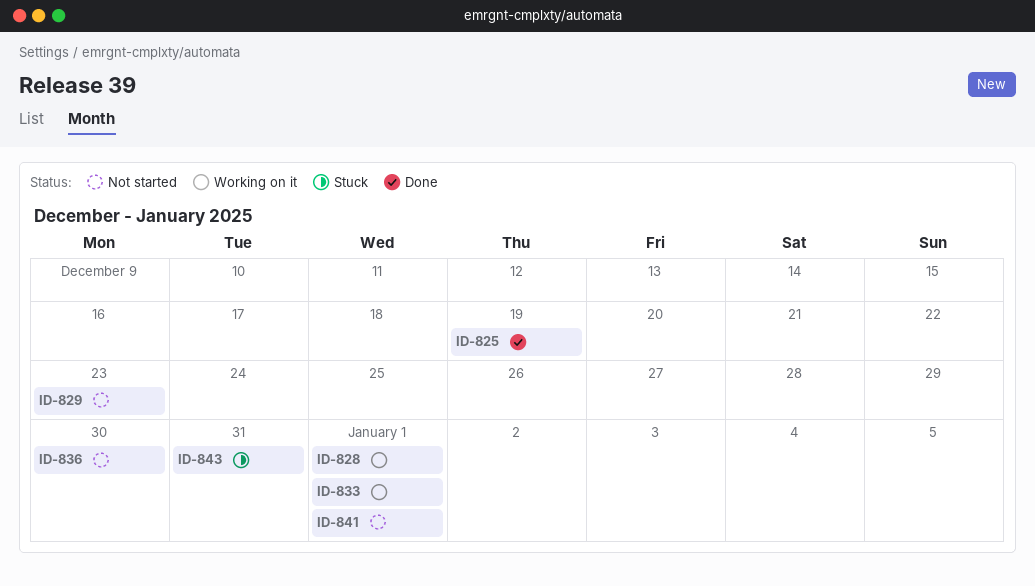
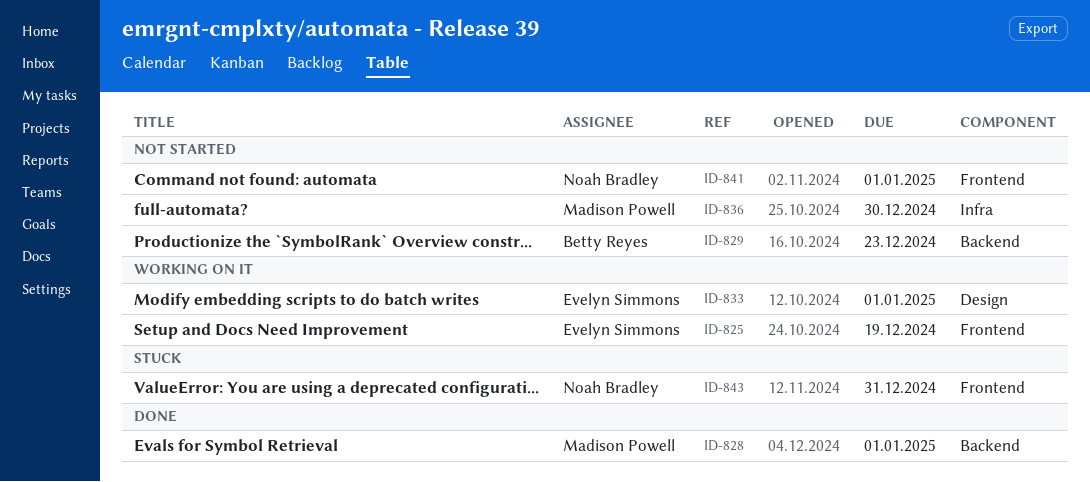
ID-825, status: Done -> Working on it
ID-828, status: Working on it -> Done

